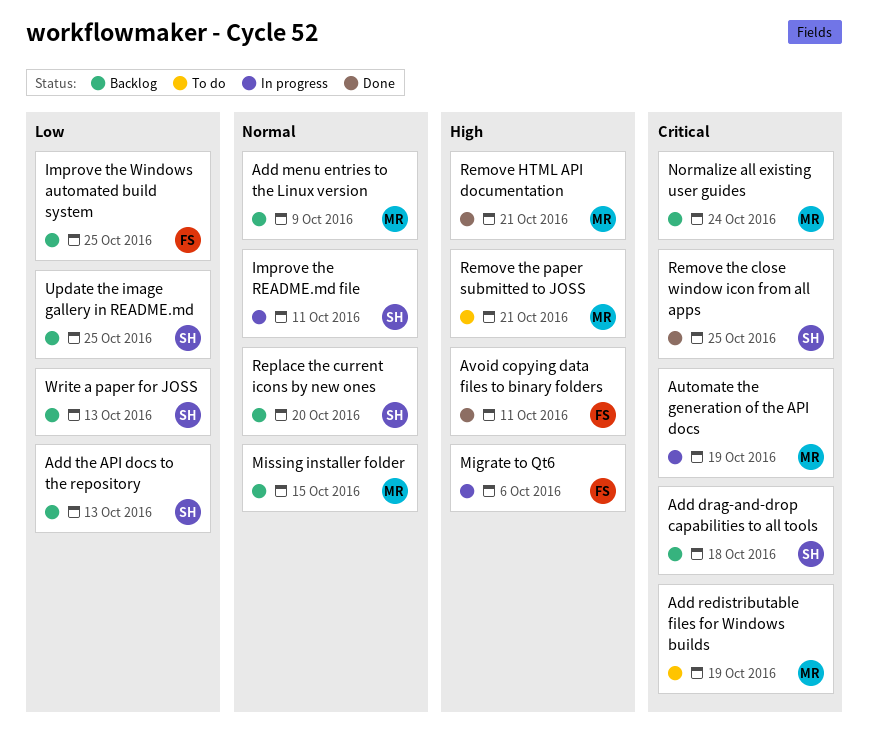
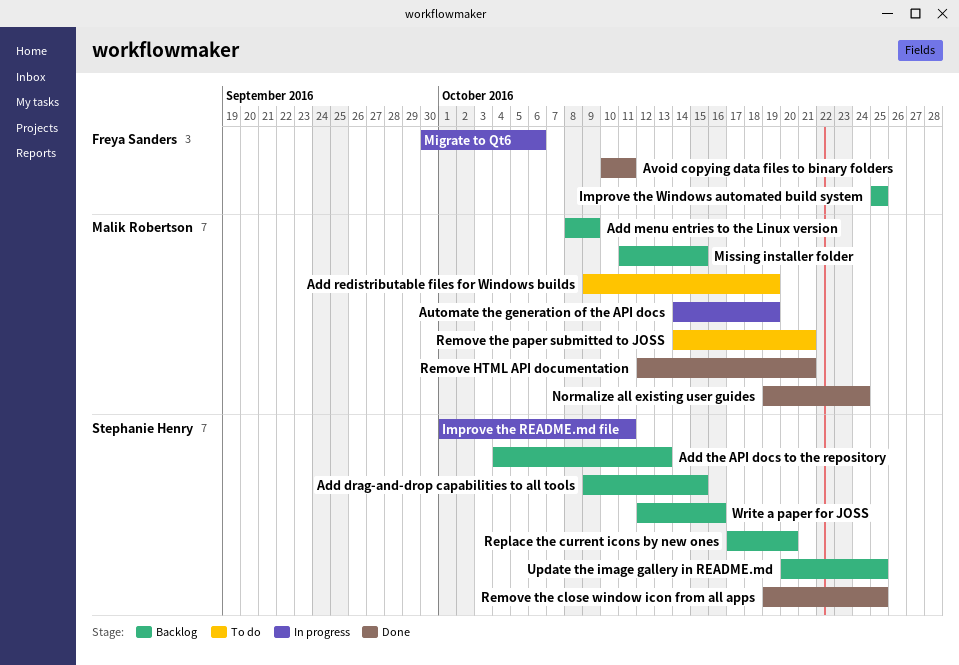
Add drag-and-drop capabilities to all tools, due: Oct 18 -> Oct 15
Normalize all existing user guides, status: Backlog -> Done
Write a paper for JOSS, due: Oct 13 -> Oct 16

